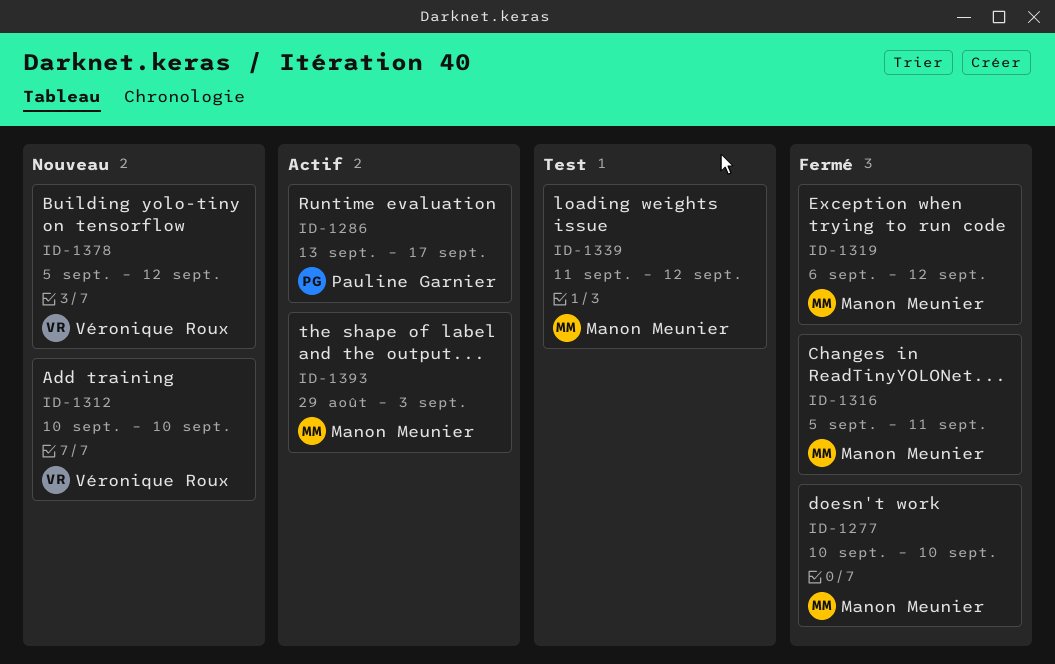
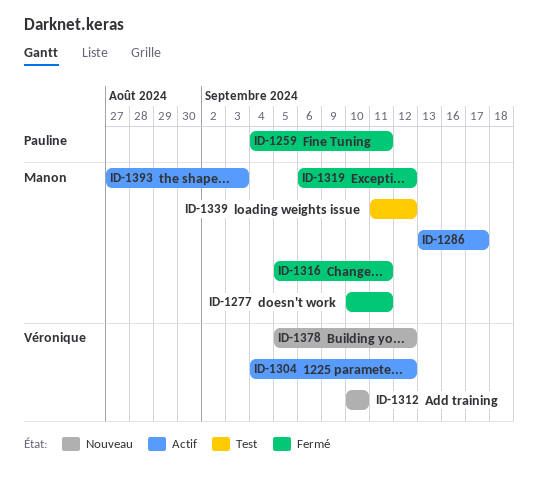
ID-1259: none -> present
ID-1277, due: Sep 10 -> Sep 11
ID-1286, owner: Pauline Garnier -> Manon Meunier
ID-1304: none -> present
ID-1393, start: Aug 29 -> Aug 27

